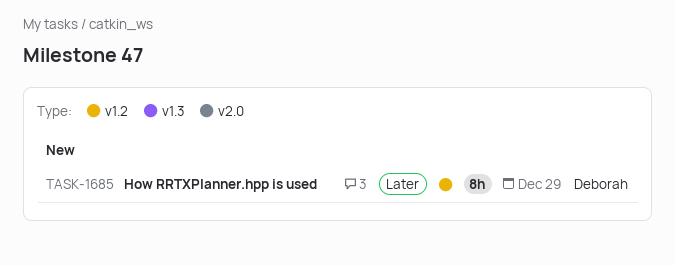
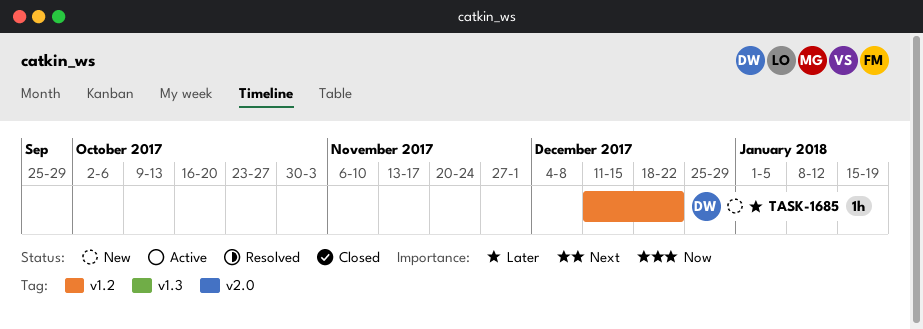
TASK-1685, estimate: 8h -> 1h
TASK-1685, due: Dec 29 -> Dec 22

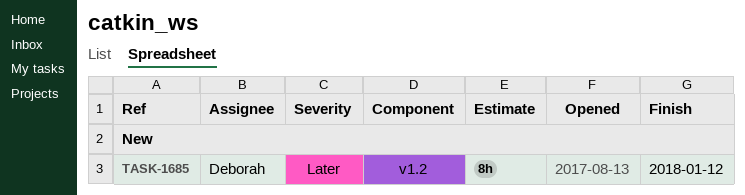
TASK-1685, estimate: 1h -> 8h
TASK-1685, due: Dec 22 -> Jan 12

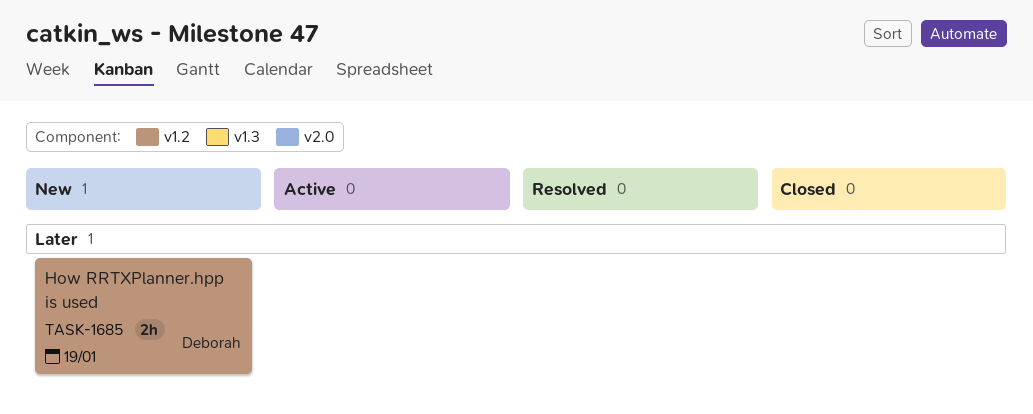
TASK-1685, estimate: 8h -> 2h
TASK-1685, due: Jan 12 -> Jan 19

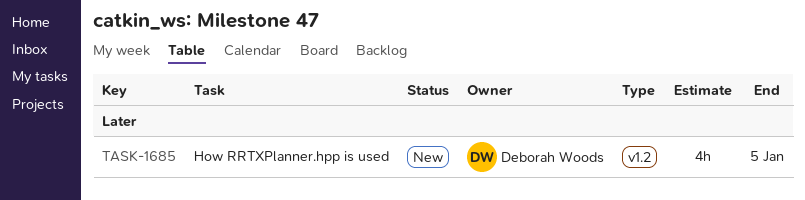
TASK-1685, estimate: 2h -> 4h
TASK-1685, due: Jan 19 -> Jan 5

